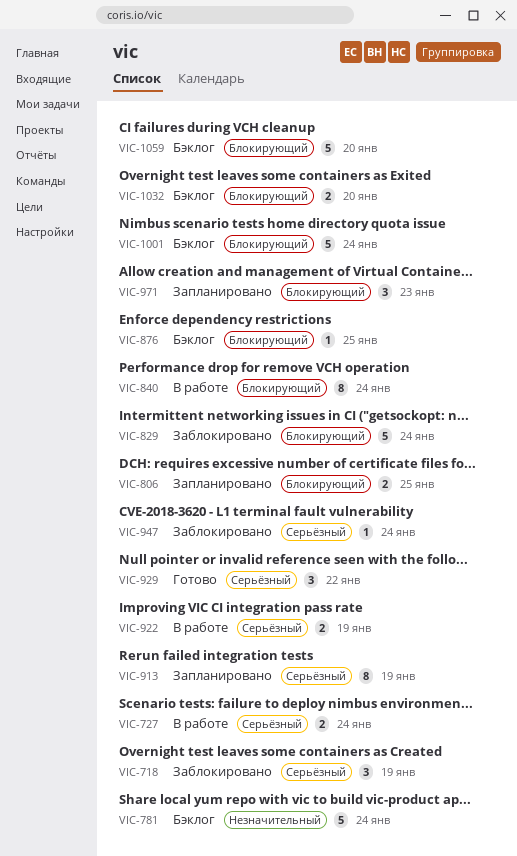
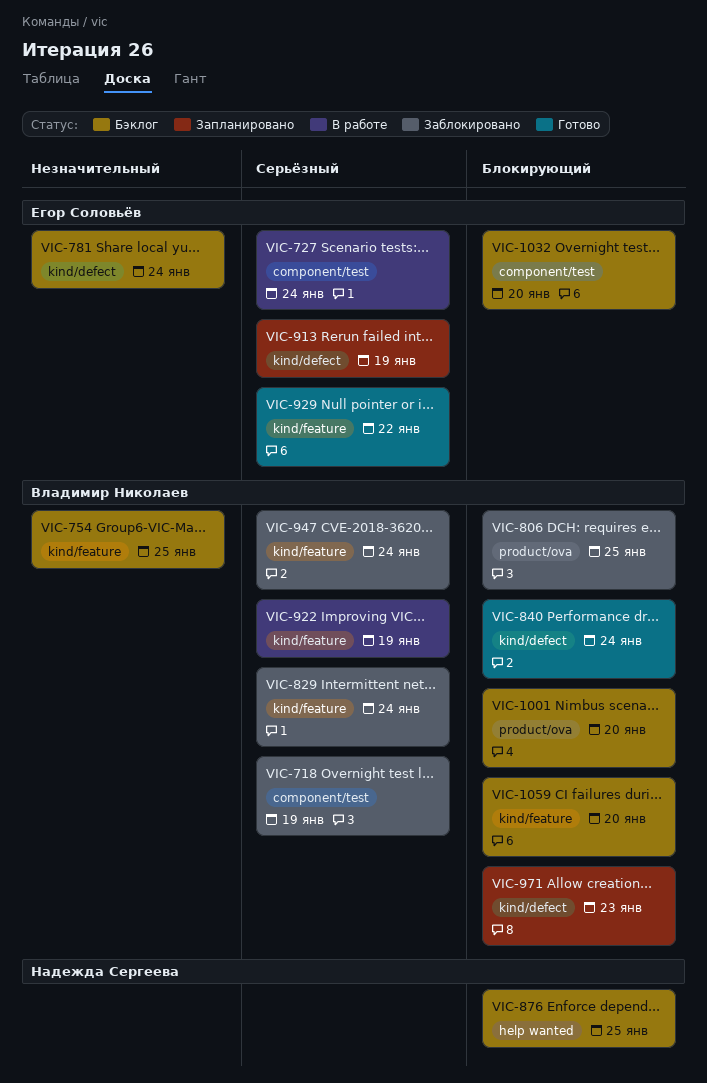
VIC-754: none -> present
VIC-806, status: Запланировано -> Заблокировано
VIC-829, priority: Блокирующий -> Серьёзный
VIC-840, status: В работе -> Готово
VIC-1001, due: Jan 24 -> Jan 20

